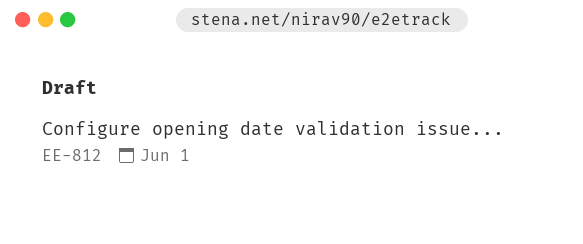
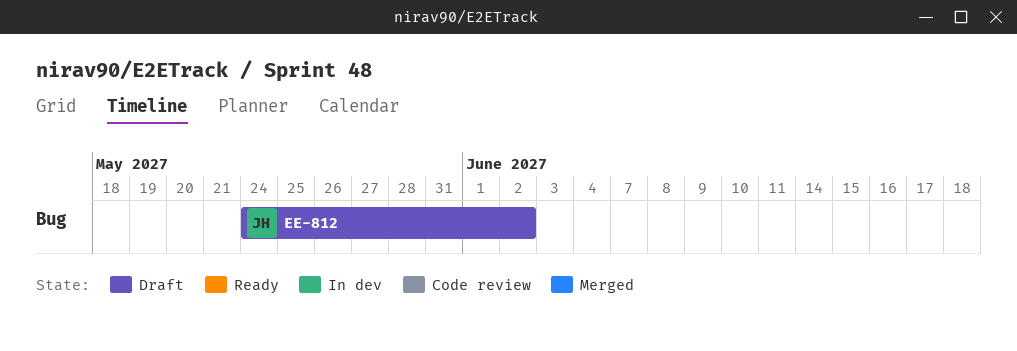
EE-812, due: Jun 1 -> Jun 2

